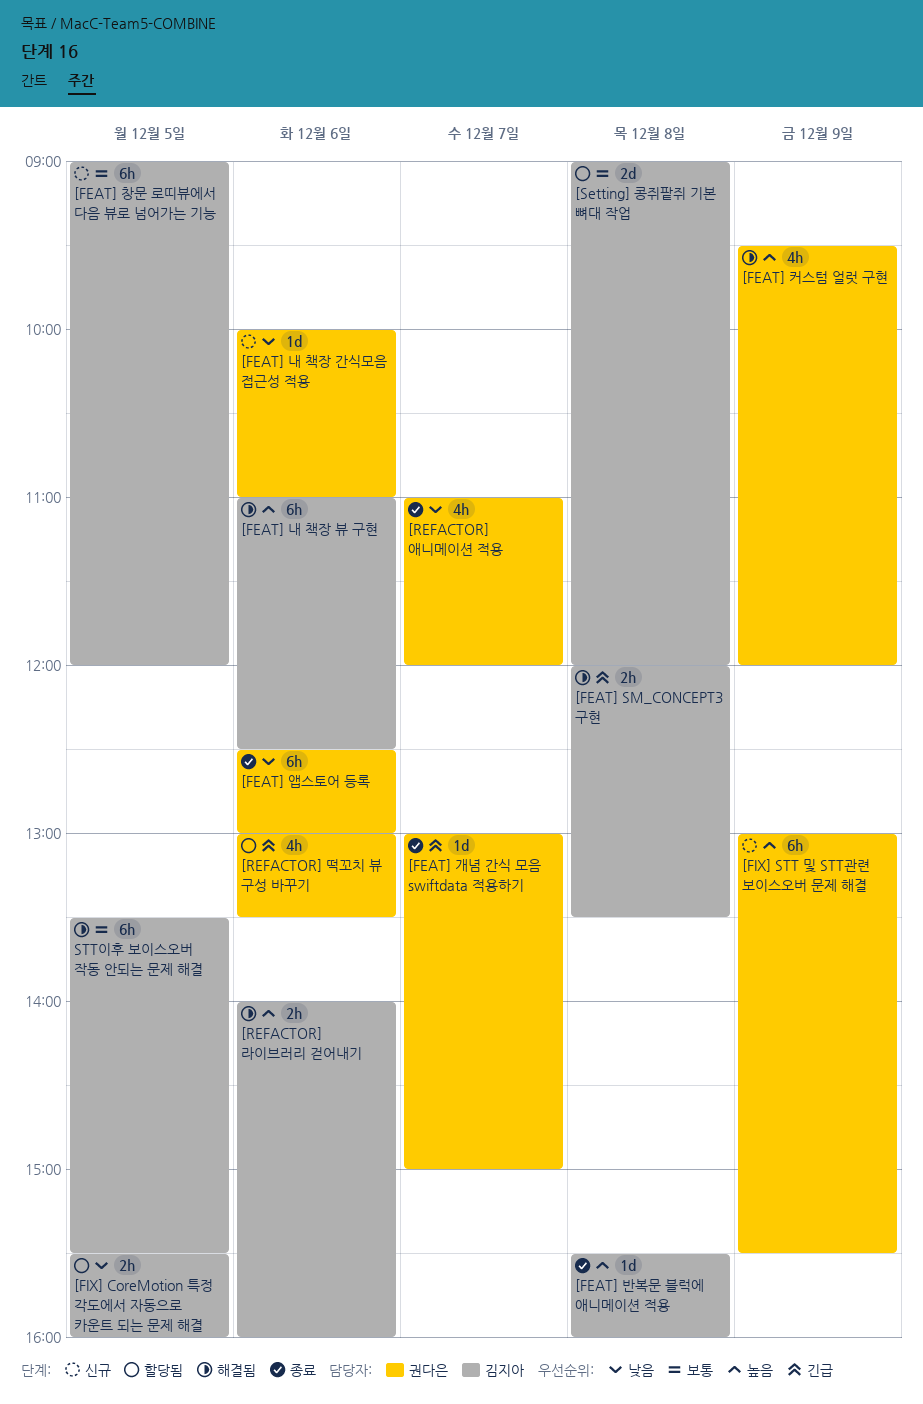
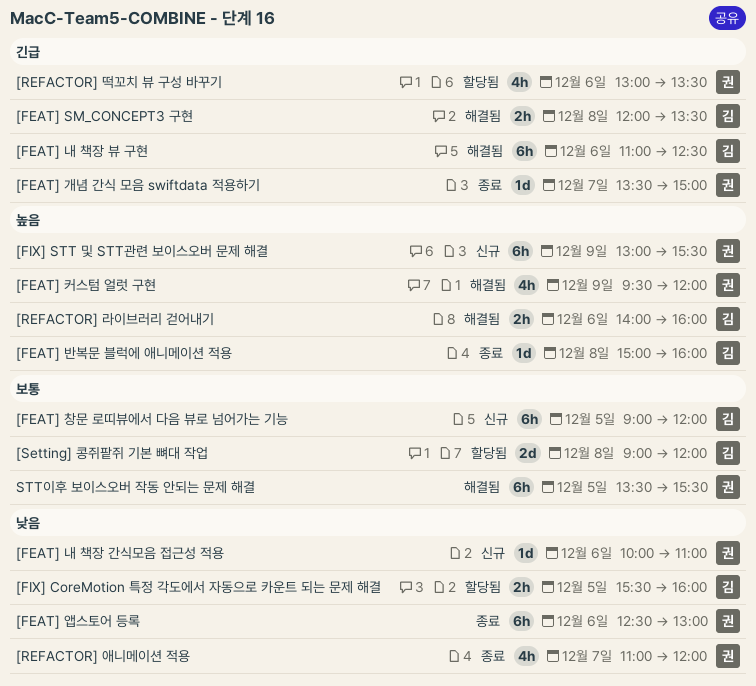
[FEAT] 개념 간식 모음 swiftdata 적용하기, begins: 13:00 -> 13:30
[FEAT] 내 책장 뷰 구현, priority: 높음 -> 긴급
[FEAT] 반복문 블럭에 애니메이션 적용, begins: 15:30 -> 15:00
STT이후 보이스오버 작동 안되는 문제 해결, owner: 김지아 -> 권다은

